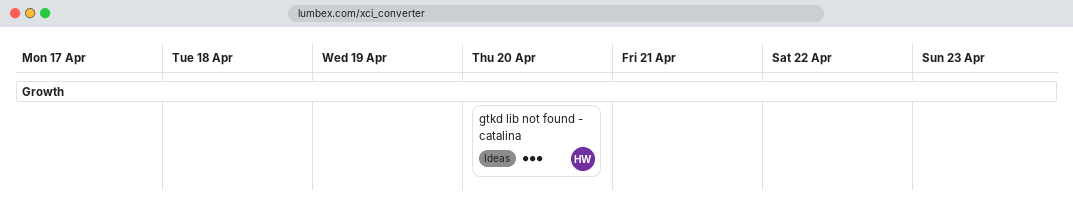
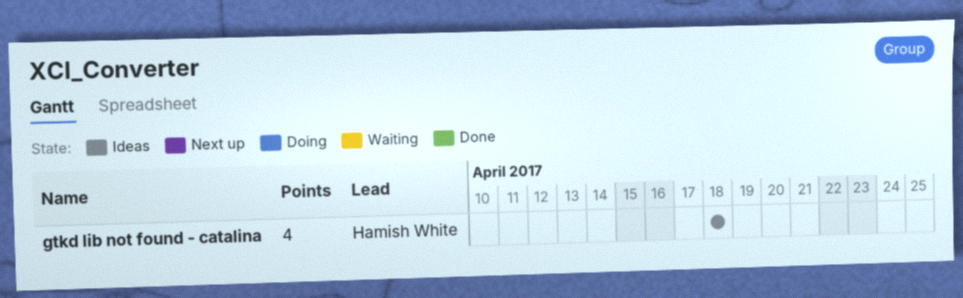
gtkd lib not found - catalina, estimate: 3 -> 4
gtkd lib not found - catalina, due: Apr 20 -> Apr 18

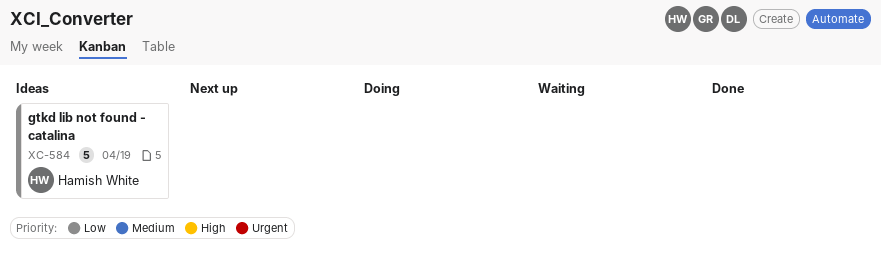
gtkd lib not found - catalina, estimate: 4 -> 5
gtkd lib not found - catalina, due: Apr 18 -> Apr 19

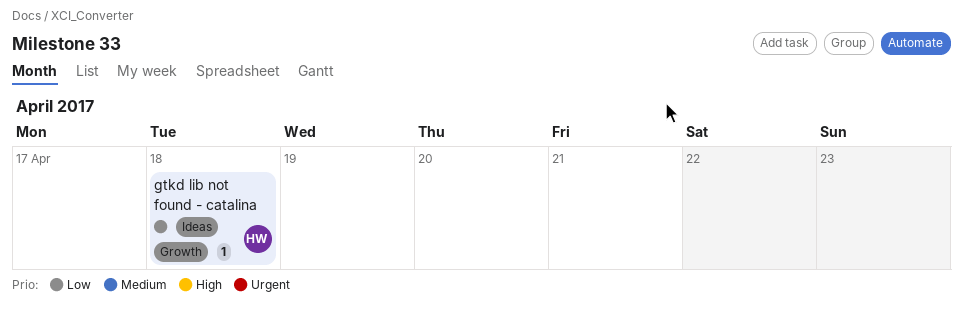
gtkd lib not found - catalina, estimate: 5 -> 1
gtkd lib not found - catalina, due: Apr 19 -> Apr 18

